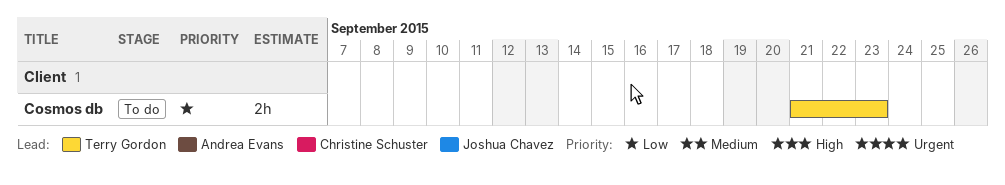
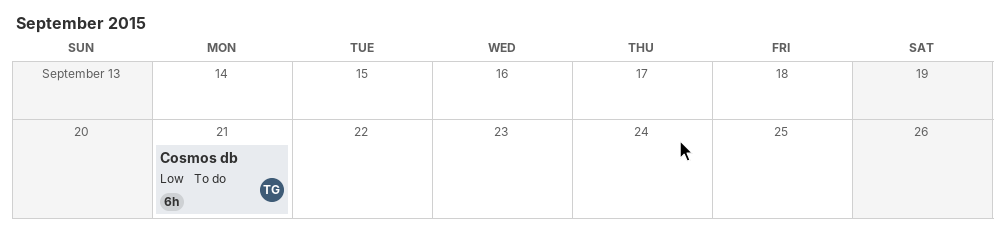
Cosmos db, estimate: 2h -> 6h
Cosmos db, due: Sep 23 -> Sep 21

